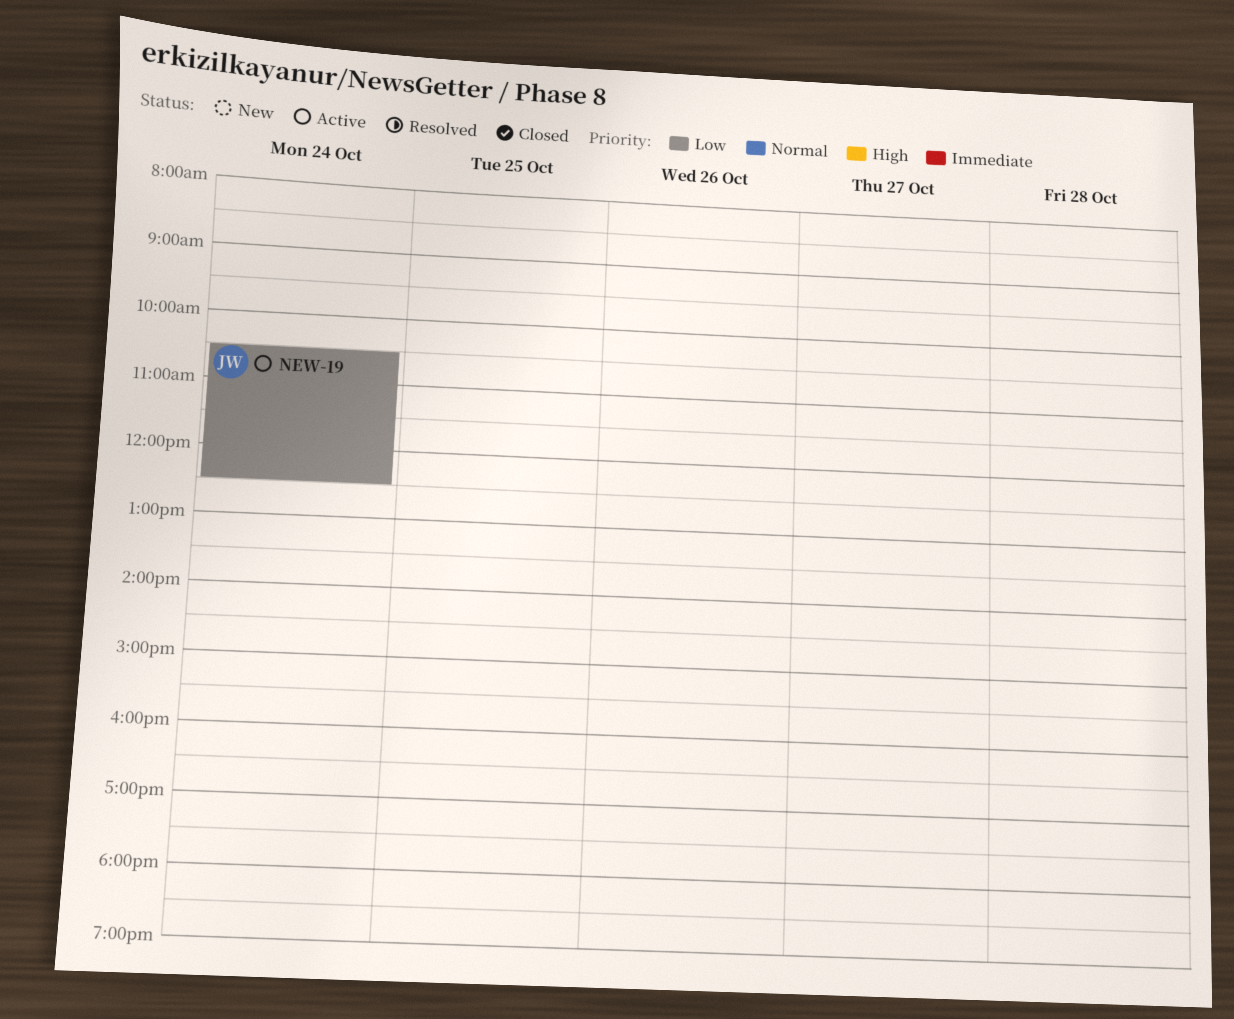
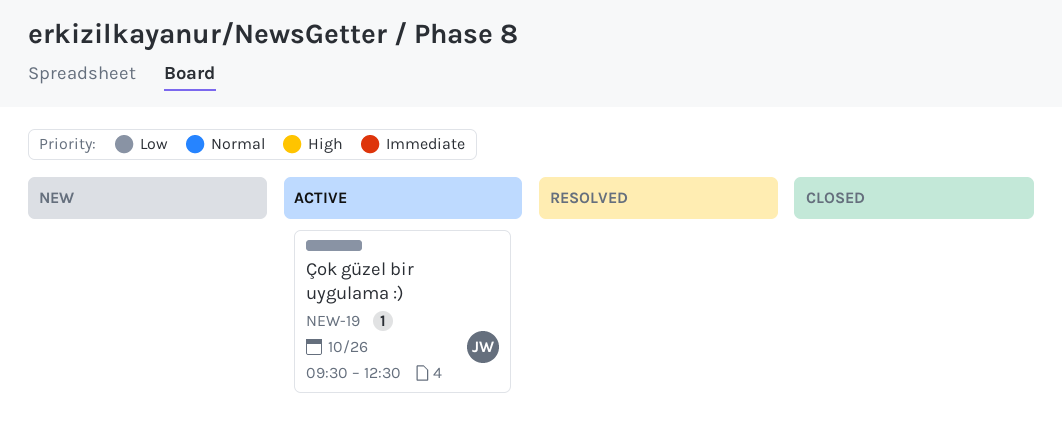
NEW-19, day: Oct 24 -> Oct 26
NEW-19, begins: 10:30 -> 09:30

